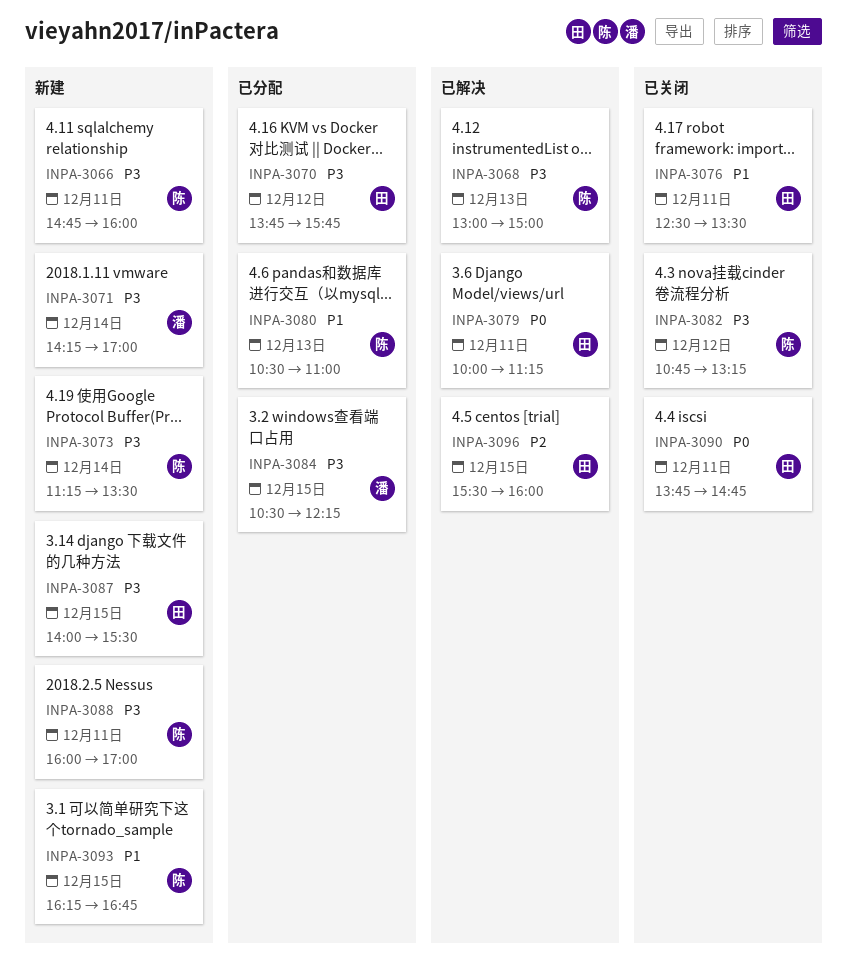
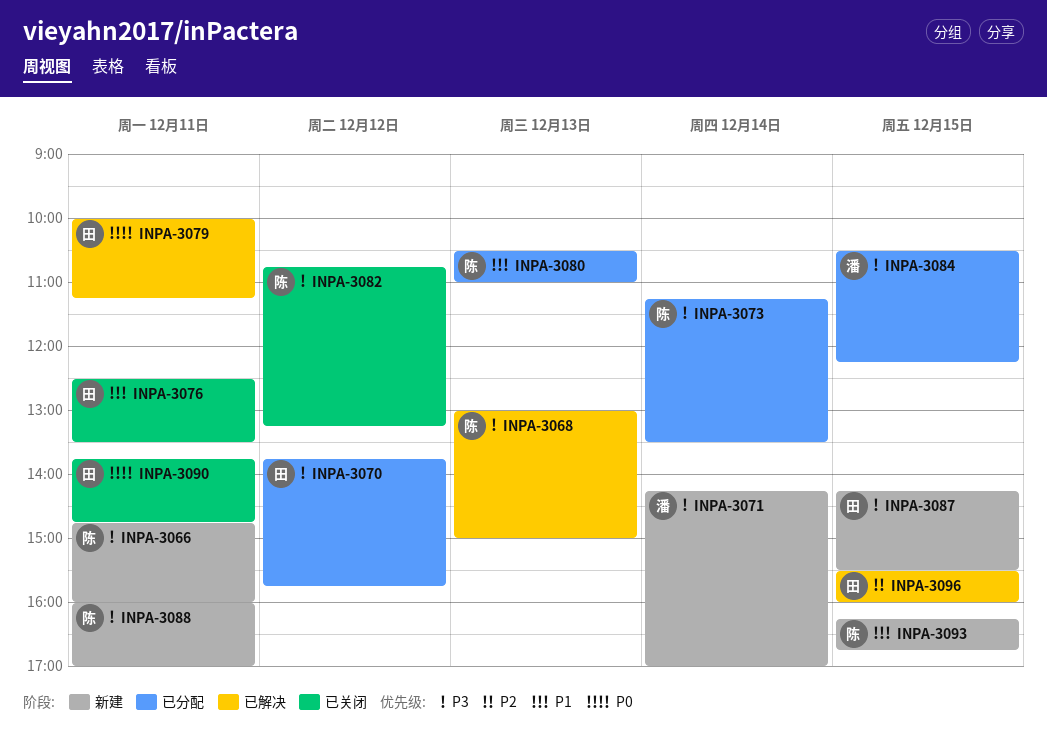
INPA-3073, status: 新建 -> 已分配
INPA-3087, begins: 14:00 -> 14:15

